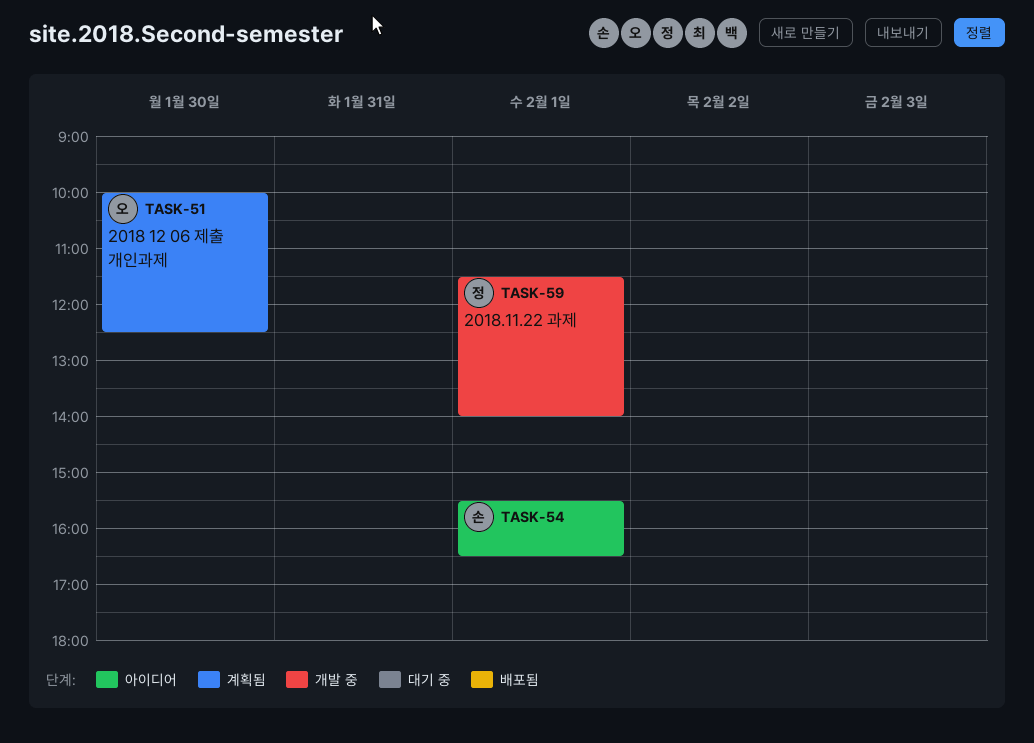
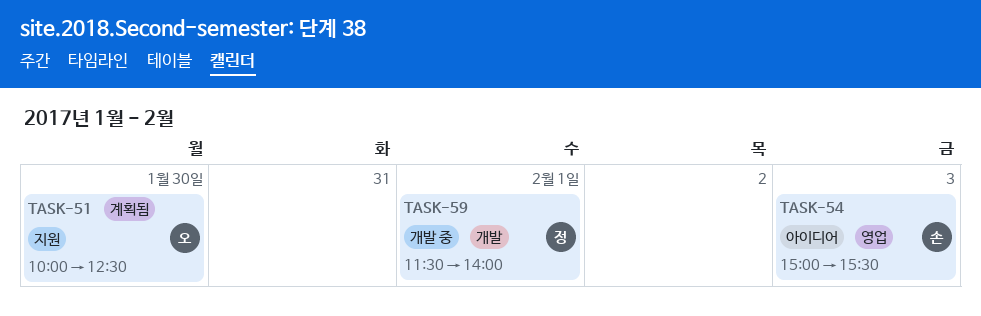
TASK-54, day: Feb 1 -> Feb 3
TASK-54, begins: 15:30 -> 15:00
TASK-54, ends: 16:30 -> 15:30

